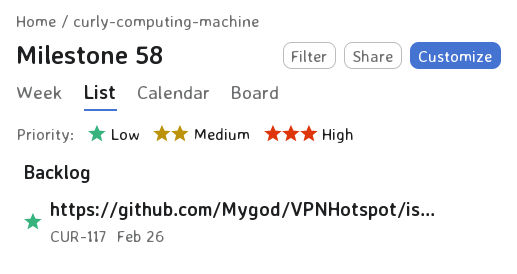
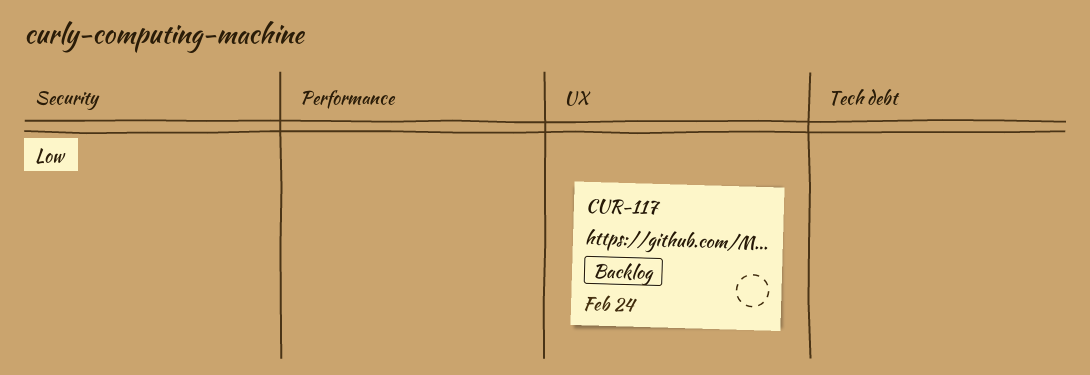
CUR-117, due: Feb 26 -> Feb 24

